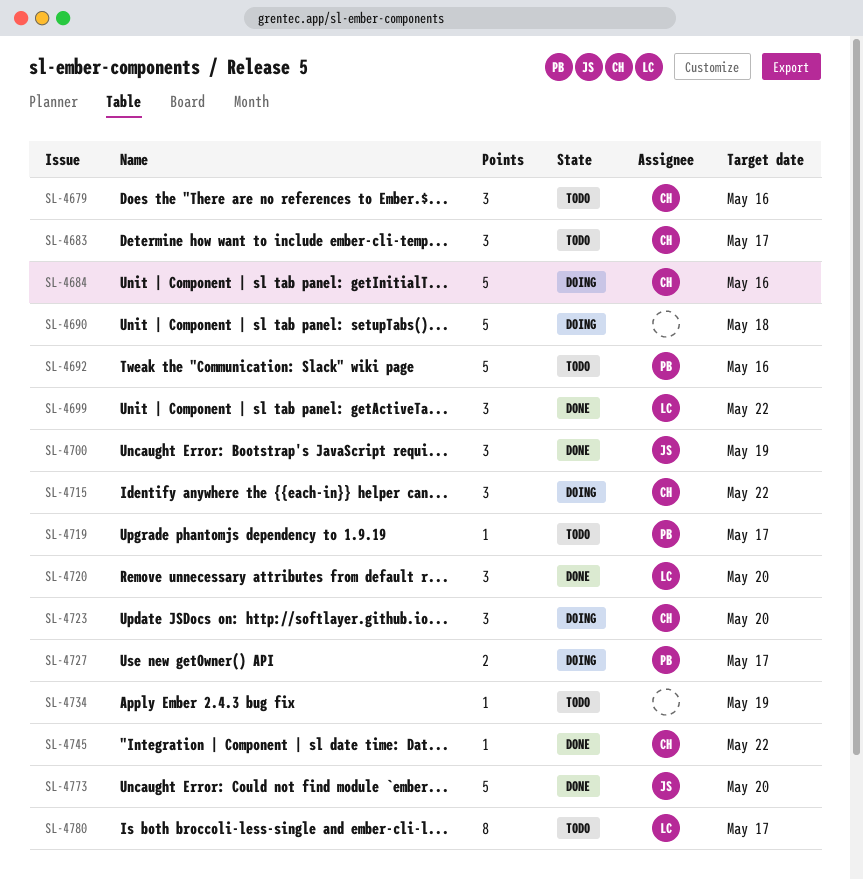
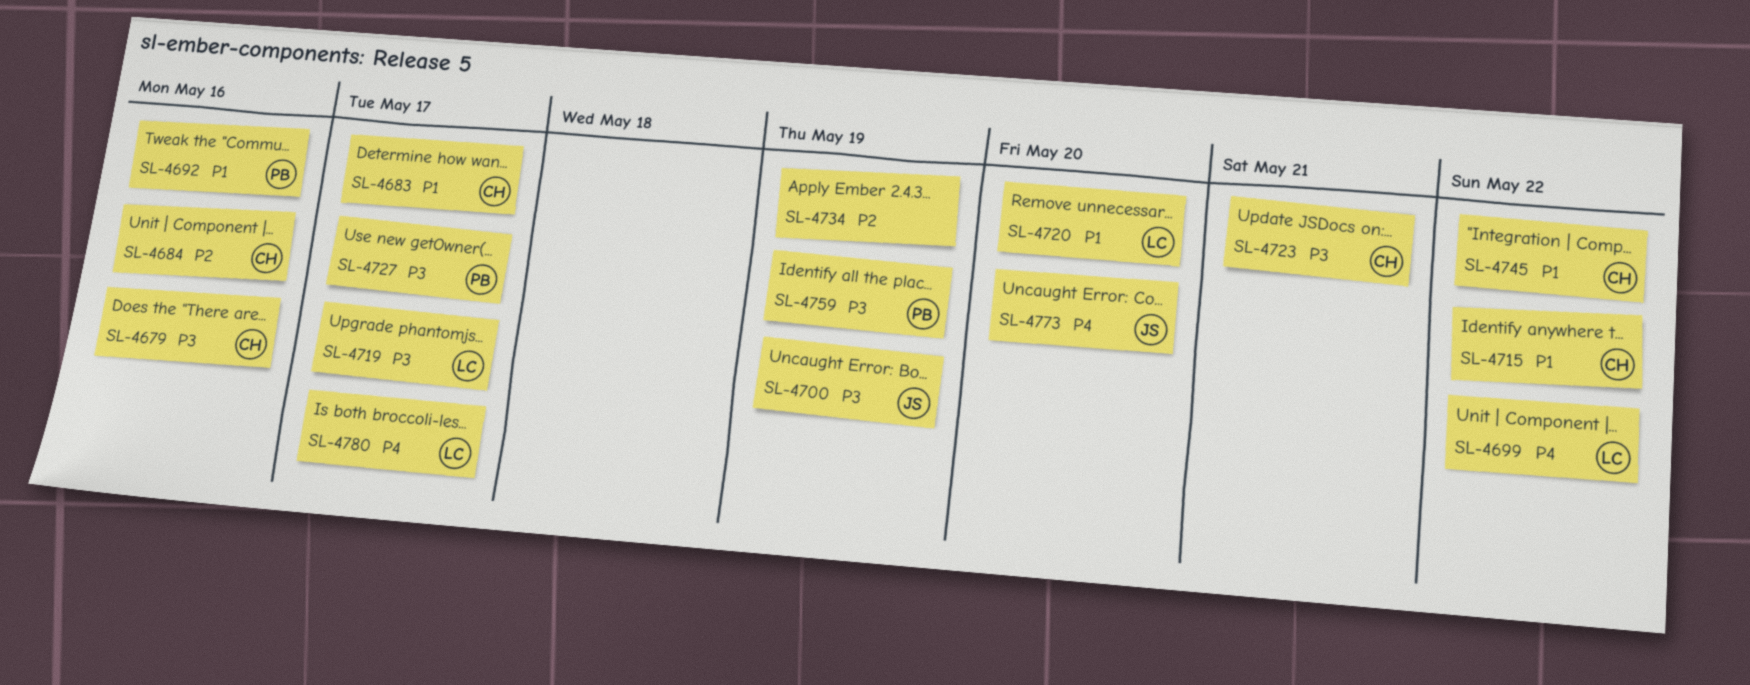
SL-4690: present -> none
SL-4719, owner: PB -> LC
SL-4723, due: May 20 -> May 21
SL-4759: none -> present

